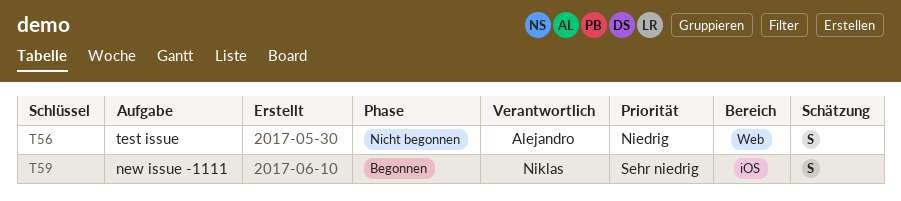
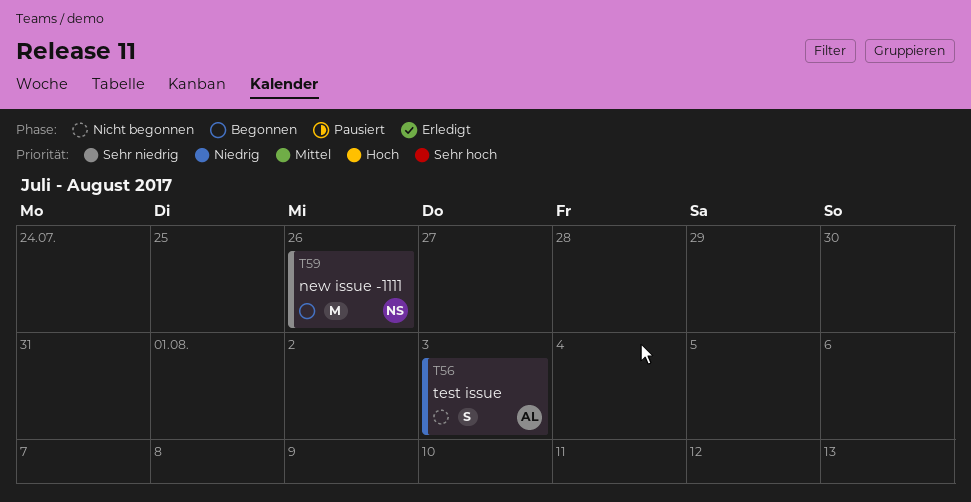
T59, estimate: S -> M

